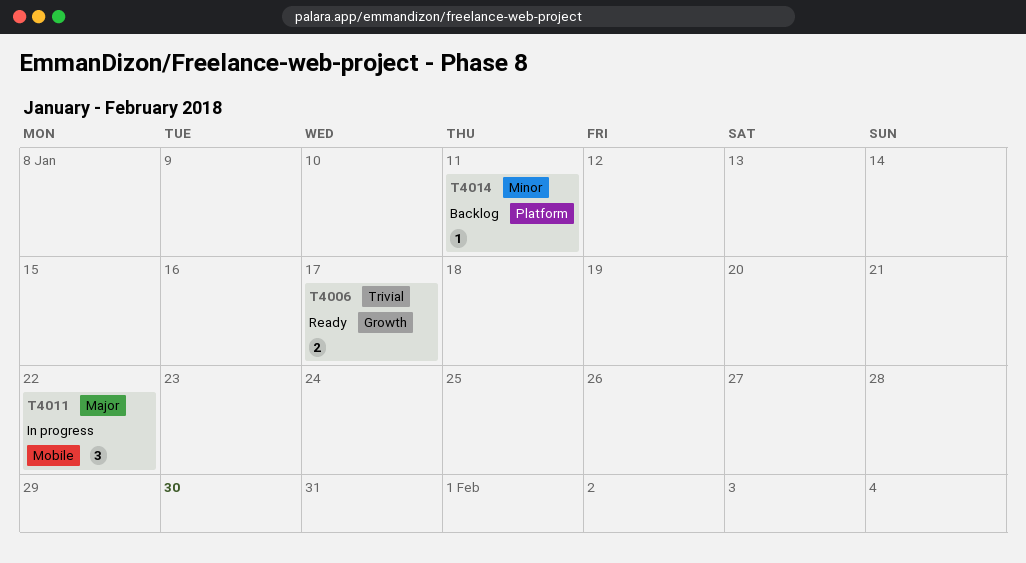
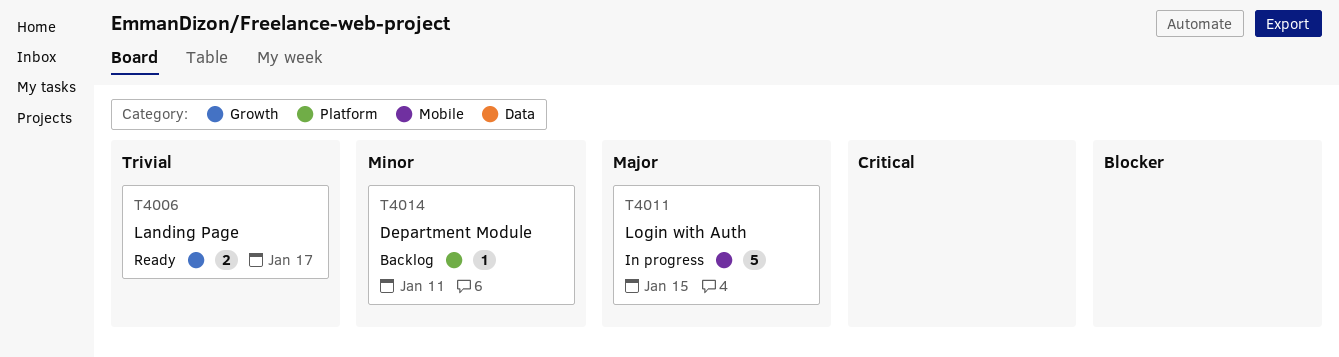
T4011, estimate: 3 -> 5
T4011, due: Jan 22 -> Jan 15

